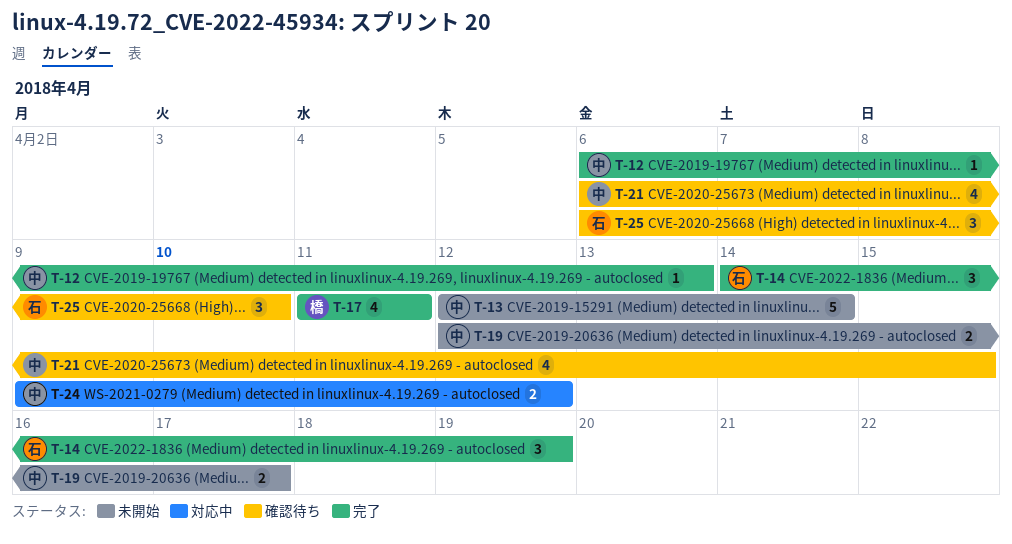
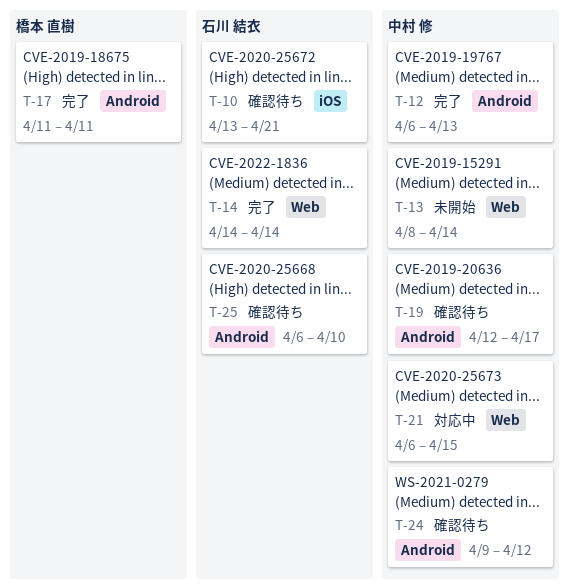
T-10: none -> present
T-13, start: Apr 12 -> Apr 8
T-14, due: Apr 19 -> Apr 14
T-19, status: 未開始 -> 確認待ち
T-21, status: 確認待ち -> 対応中
T-24, status: 対応中 -> 確認待ち

